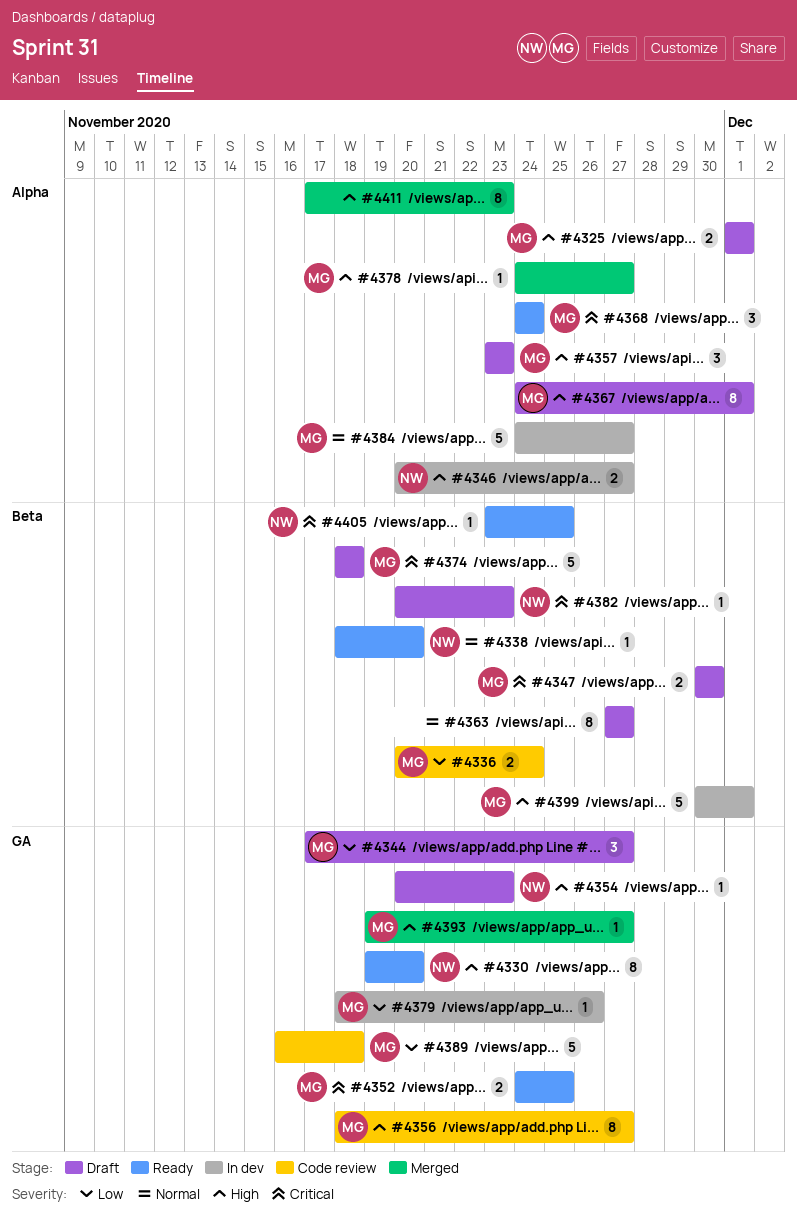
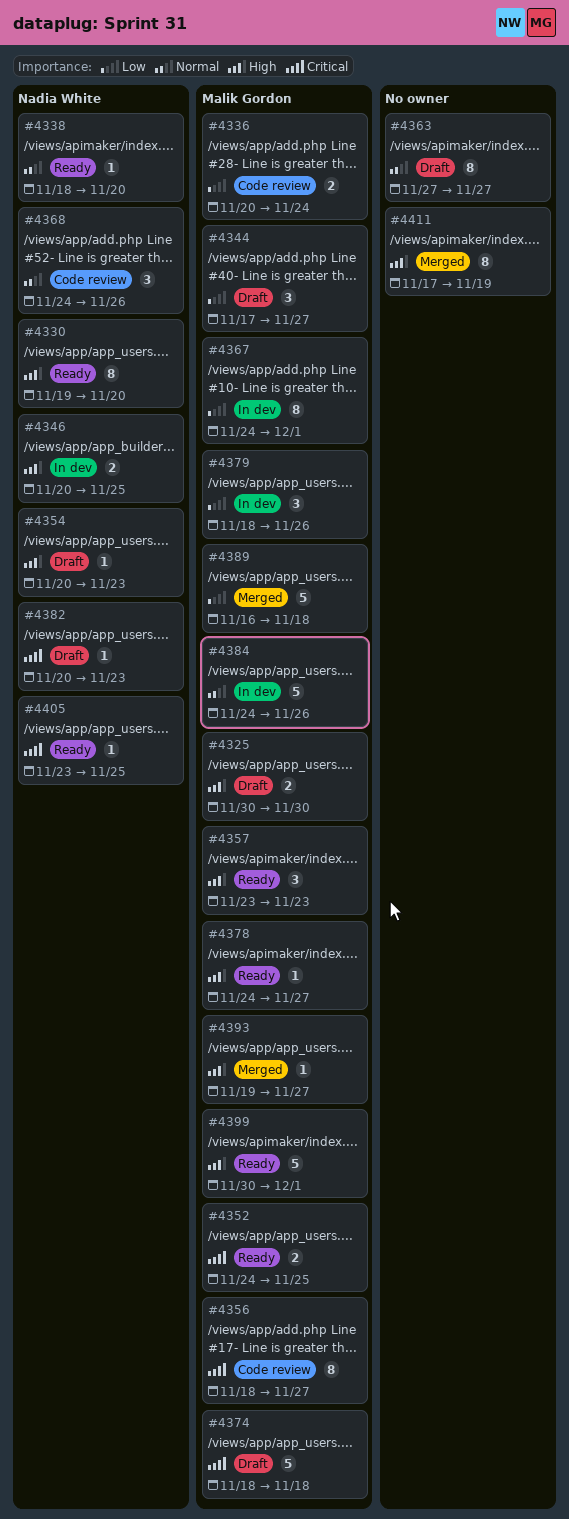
#4325, start: Dec 1 -> Nov 30
#4325, due: Dec 1 -> Nov 30
#4346, due: Nov 27 -> Nov 25
#4347: present -> none
#4356, priority: High -> Critical
#4357, status: Draft -> Ready
#4367, status: Draft -> In dev
#4367, priority: High -> Low
#4368, status: Ready -> Code review
#4368, owner: Malik Gordon -> Nadia White
#4368, priority: Critical -> Normal
#4368, due: Nov 24 -> Nov 26
#4378, status: Merged -> Ready
#4379, estimate: 1 -> 3
#4384, due: Nov 27 -> Nov 26
#4389, status: Code review -> Merged
#4399, status: In dev -> Ready
#4411, due: Nov 23 -> Nov 19

